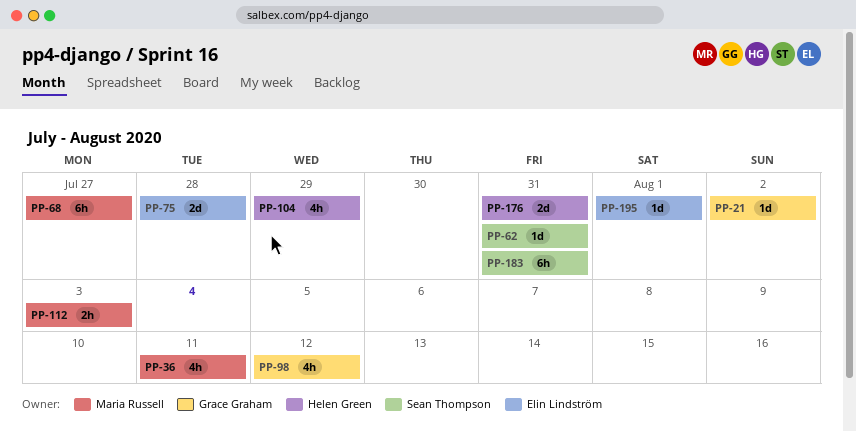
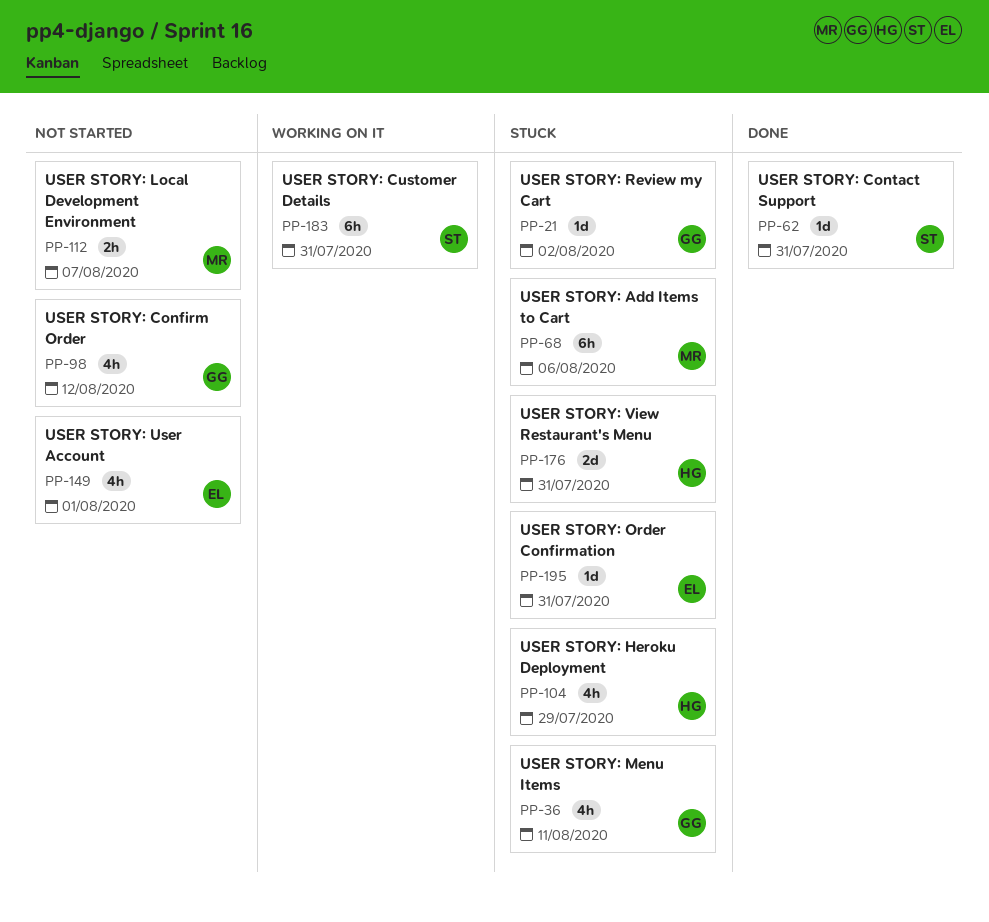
PP-36, owner: Maria Russell -> Grace Graham
PP-68, due: Jul 27 -> Aug 6
PP-75: present -> none
PP-112, due: Aug 3 -> Aug 7
PP-149: none -> present
PP-195, due: Aug 1 -> Jul 31

